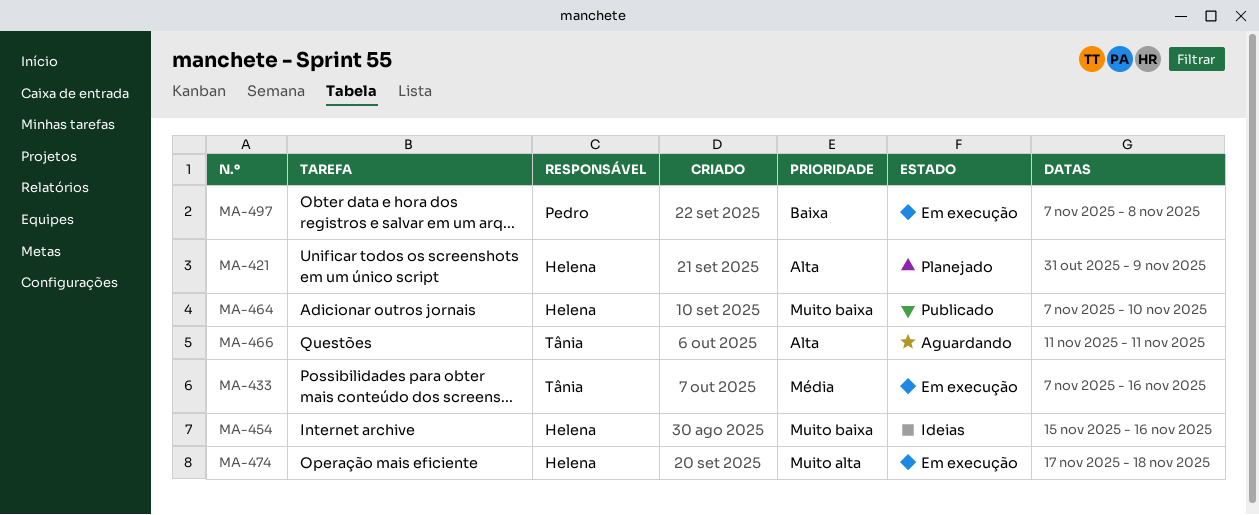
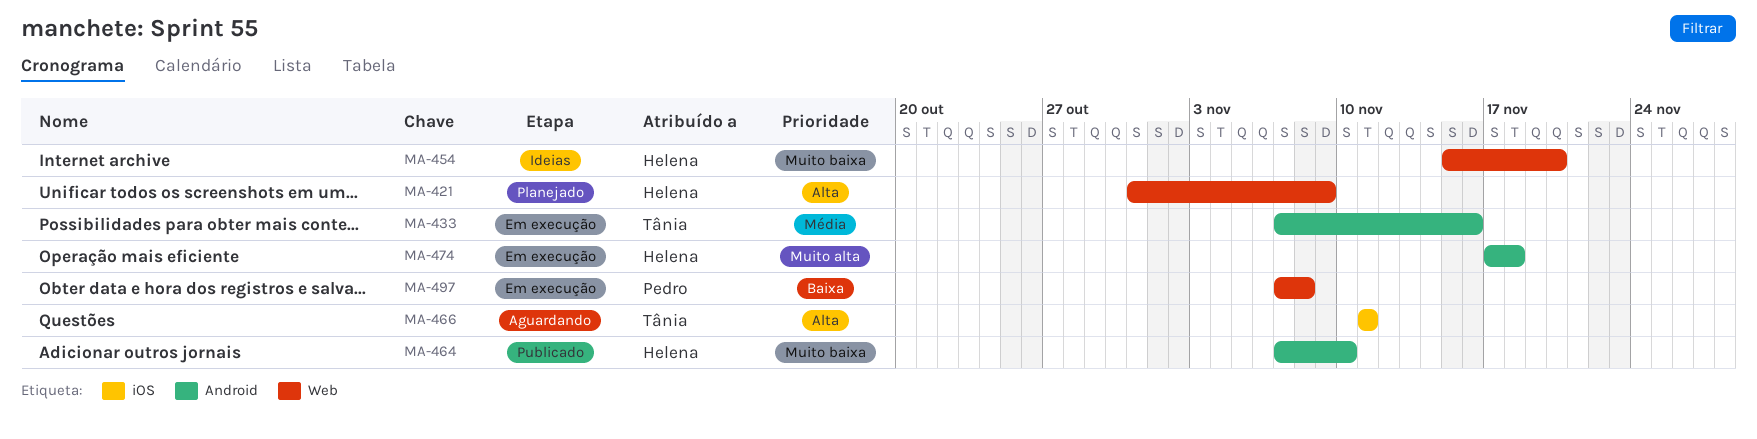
MA-454, due: Nov 16 -> Nov 20

